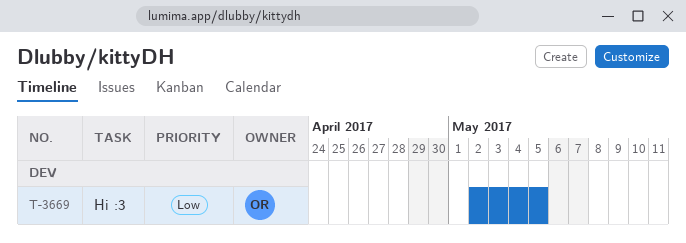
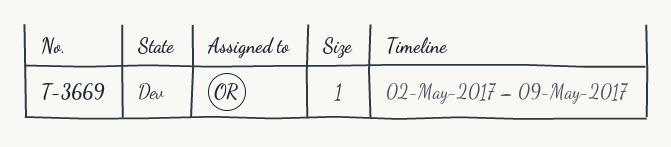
T-3669, due: May 5 -> May 9

